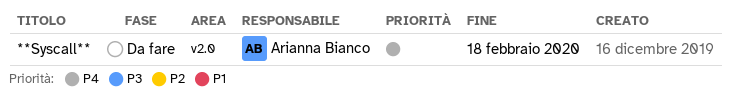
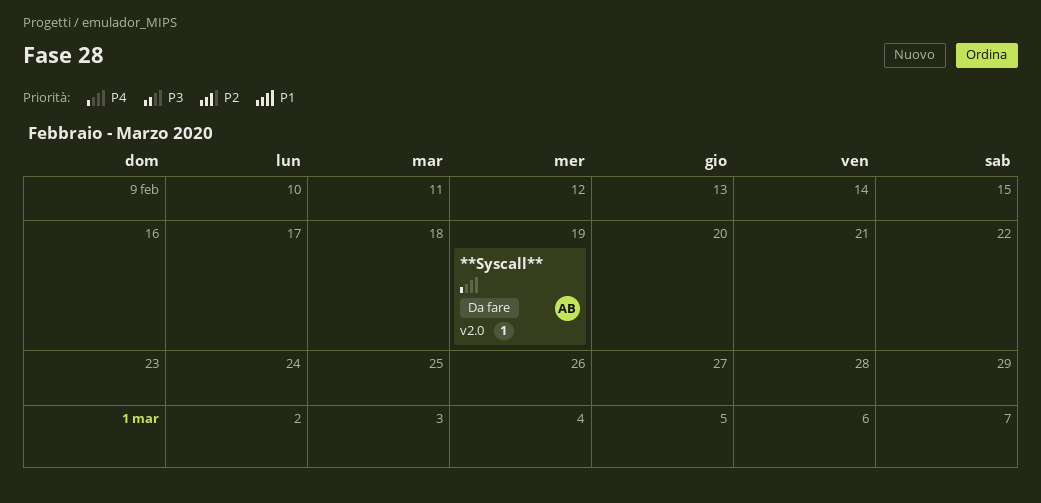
**Syscall**, due: Feb 18 -> Feb 19

